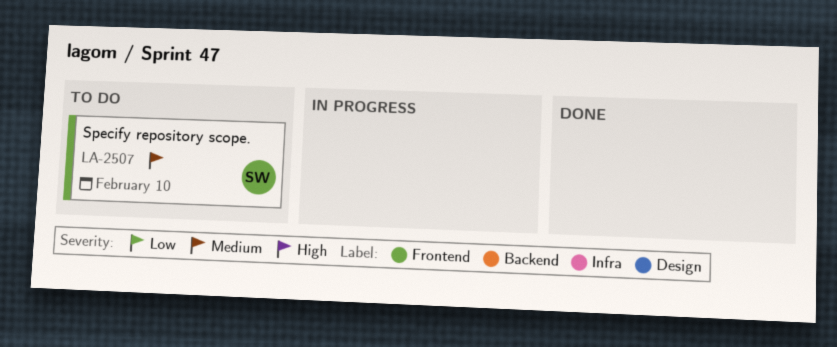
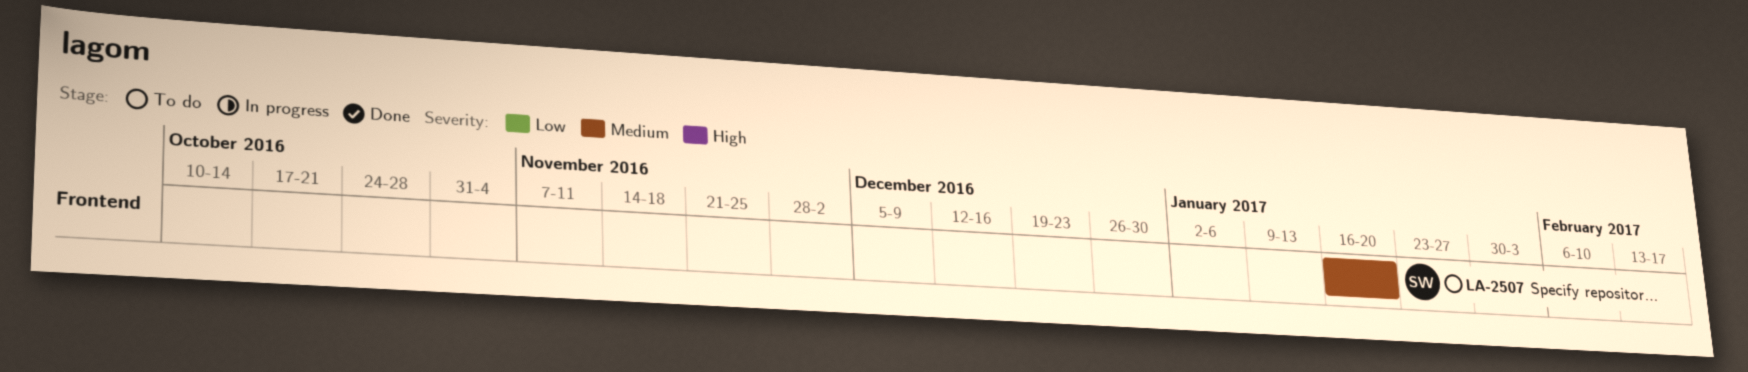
LA-2507, due: Feb 10 -> Jan 20

